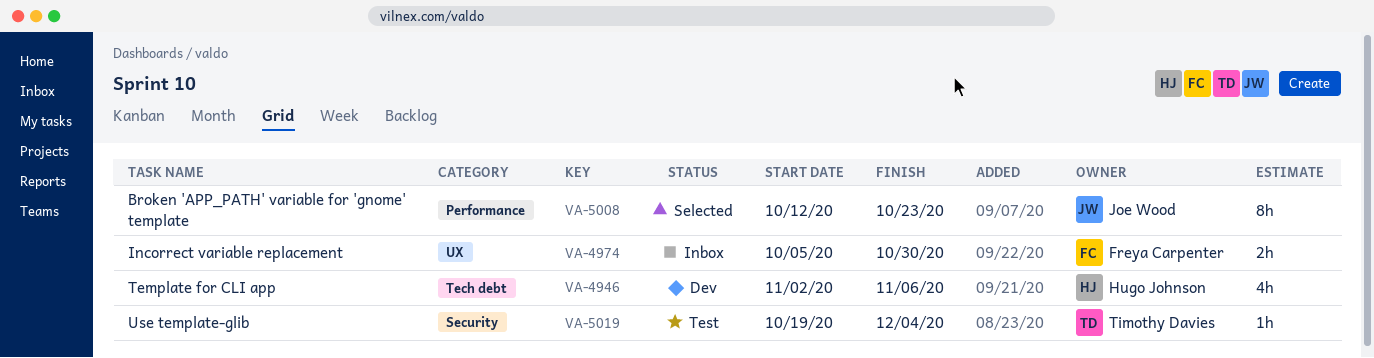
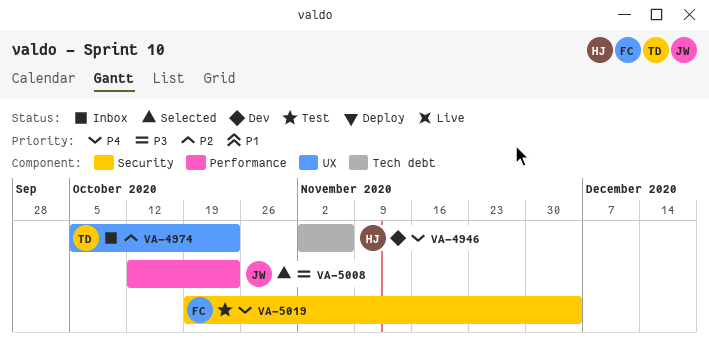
VA-4974, owner: Freya Carpenter -> Timothy Davies
VA-4974, due: Oct 30 -> Oct 23
VA-5019, owner: Timothy Davies -> Freya Carpenter

